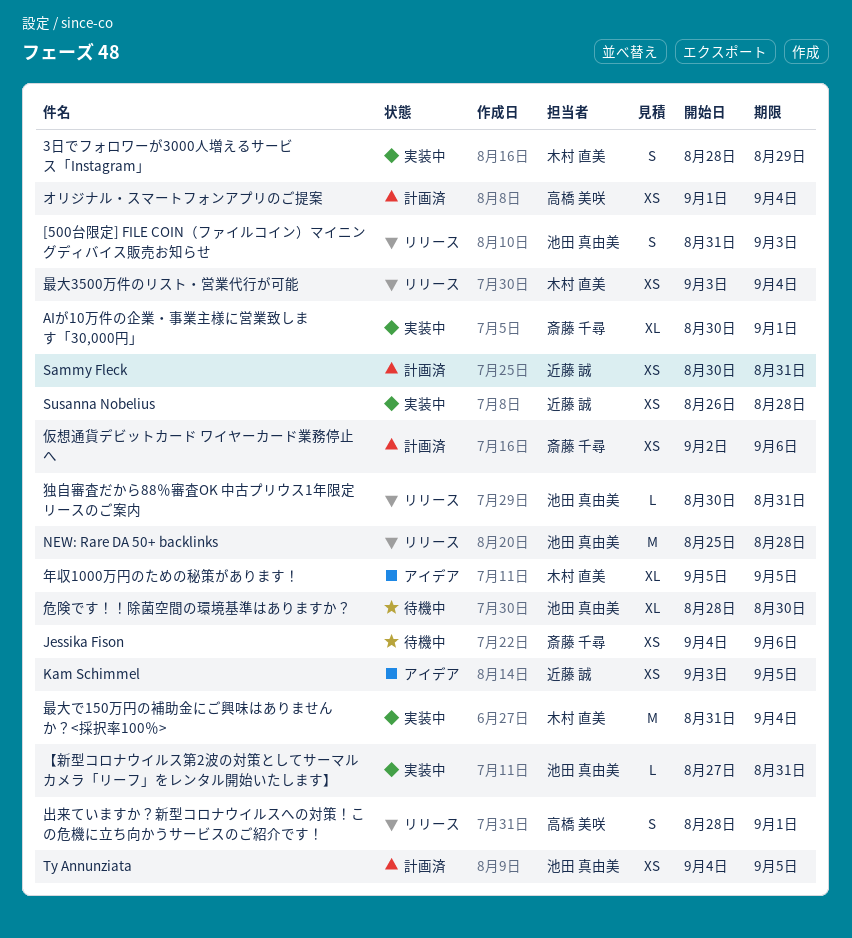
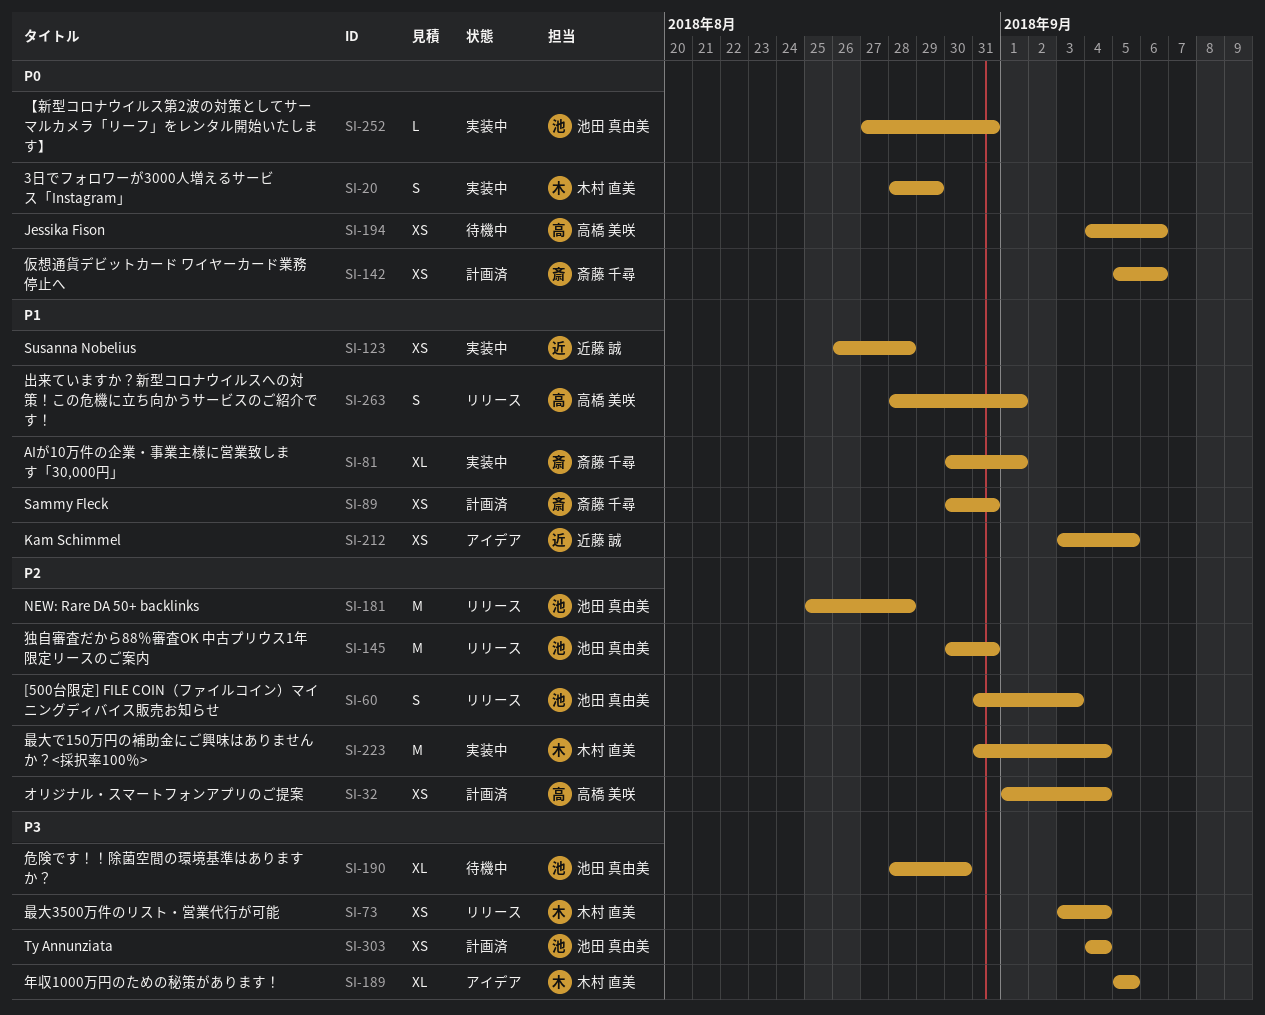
Jessika Fison, owner: 斎藤 千尋 -> 高橋 美咲
Sammy Fleck, owner: 近藤 誠 -> 斎藤 千尋
Ty Annunziata, due: Sep 5 -> Sep 4
仮想通貨デビットカード ワイヤーカード業務停止へ, start: Sep 2 -> Sep 5
独自審査だから88％審査OK 中古プリウス1年限定リースのご案内, estimate: L -> M

